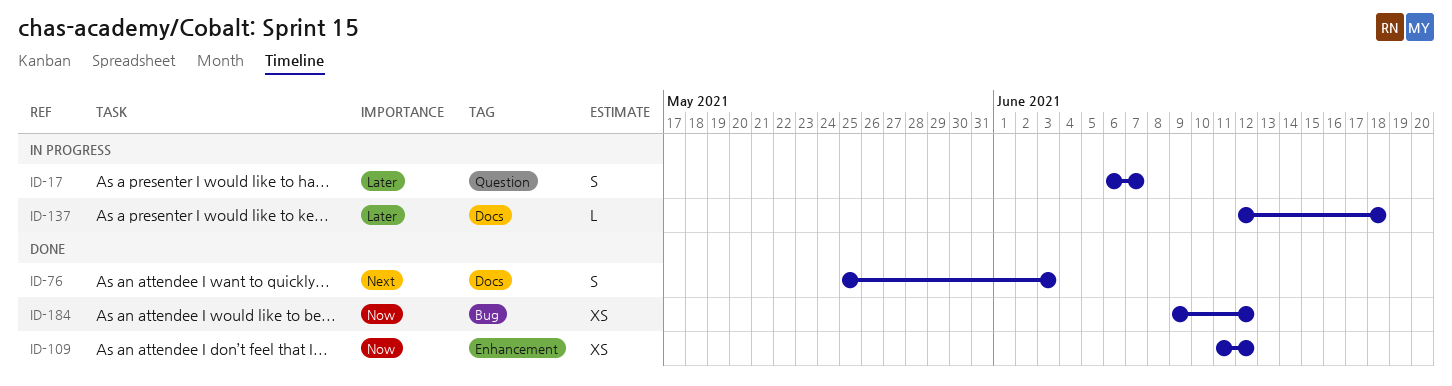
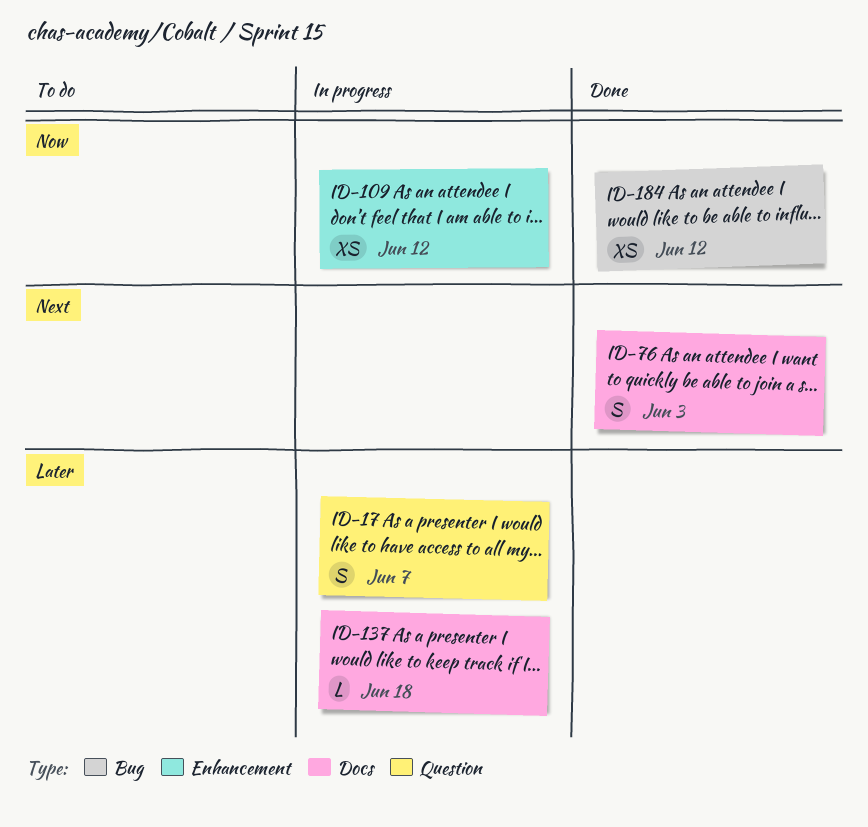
ID-109, status: Done -> In progress

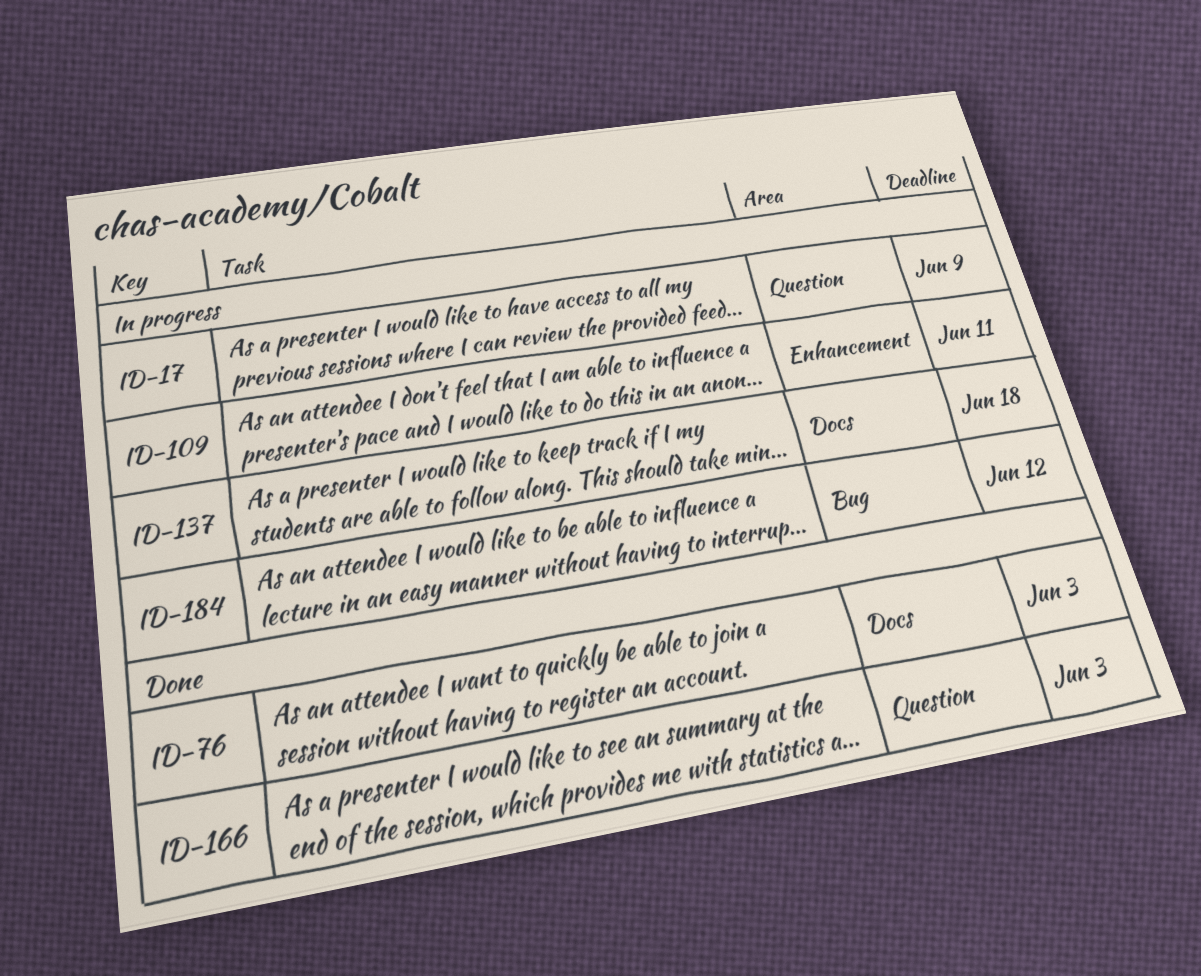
ID-17, due: Jun 7 -> Jun 9
ID-109, due: Jun 12 -> Jun 11
ID-166: none -> present
ID-184, status: Done -> In progress

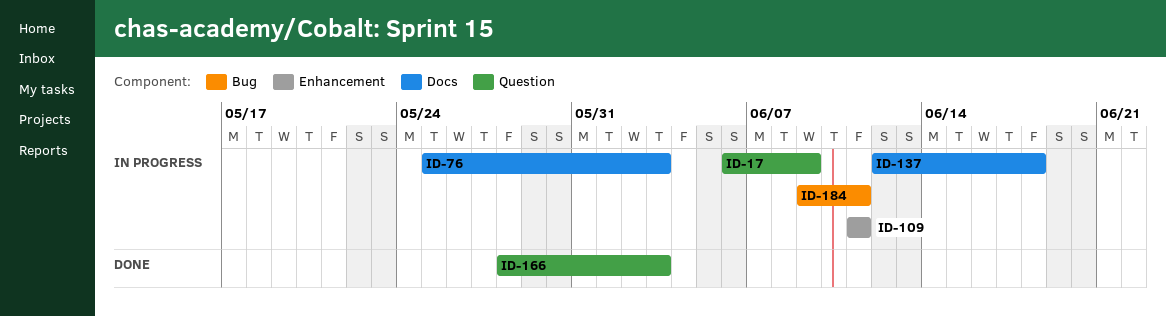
ID-76, status: Done -> In progress
ID-184, due: Jun 12 -> Jun 11

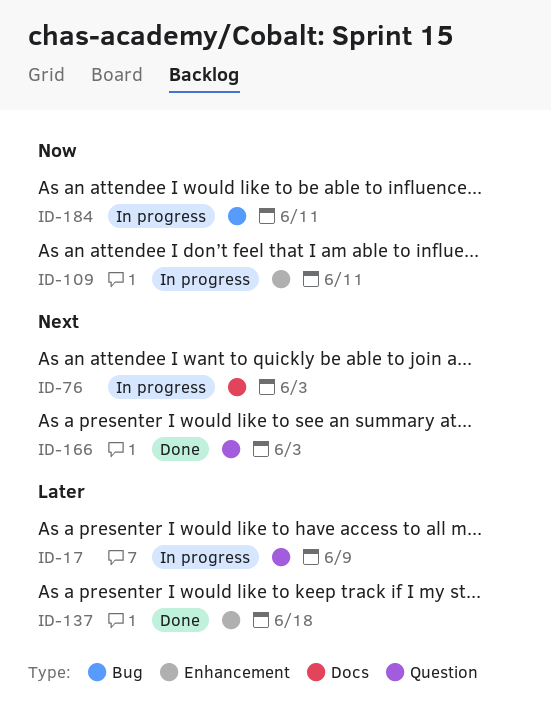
ID-137, status: In progress -> Done
ID-137, label: Docs -> Enhancement

